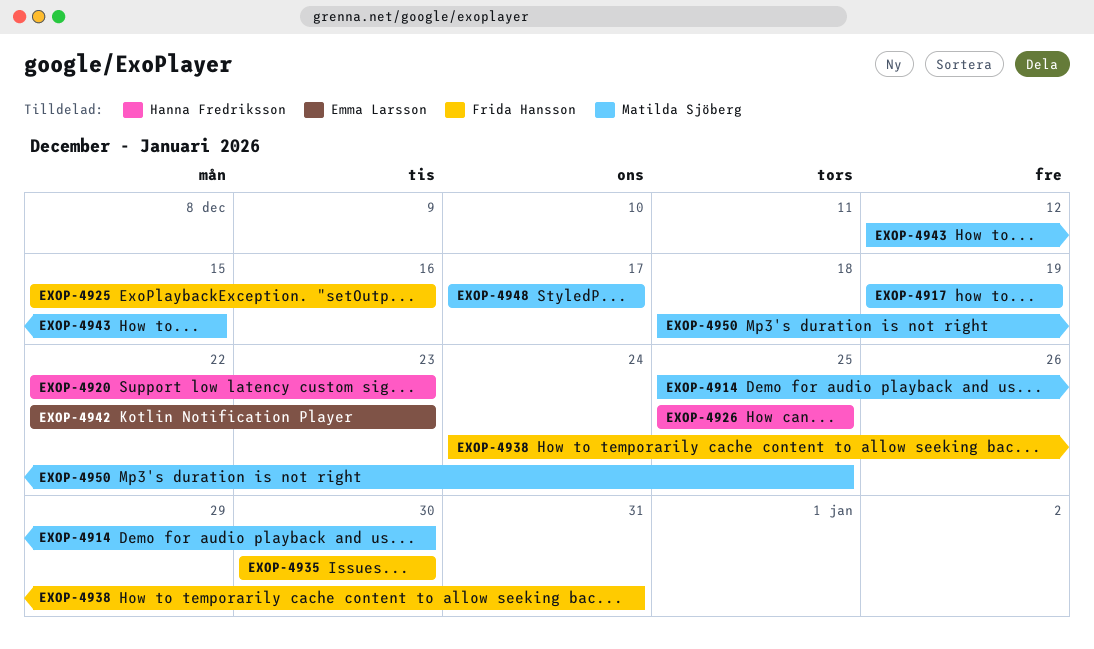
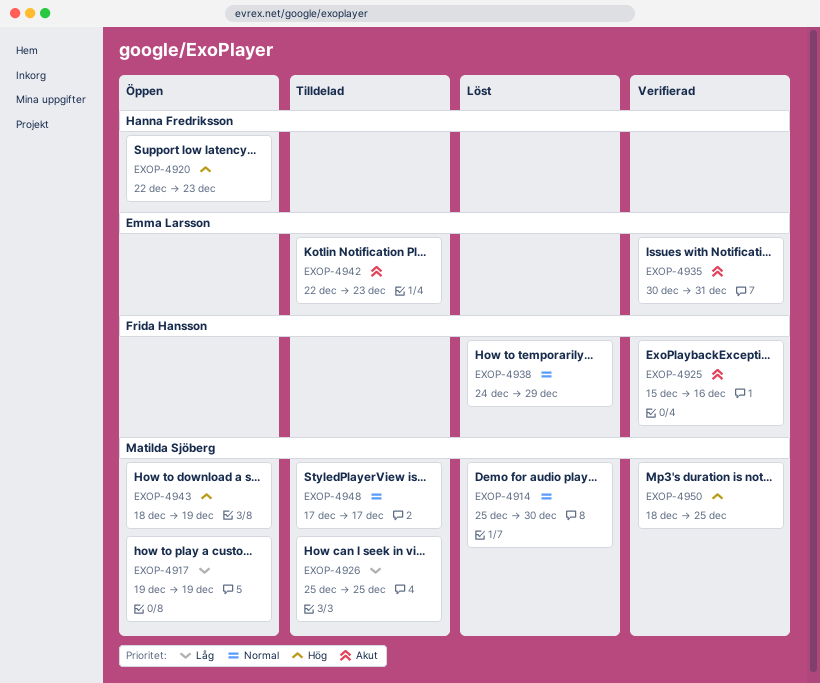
EXOP-4926, owner: Hanna Fredriksson -> Matilda Sjöberg
EXOP-4935, owner: Frida Hansson -> Emma Larsson
EXOP-4935, due: Dec 30 -> Dec 31
EXOP-4938, due: Dec 31 -> Dec 29
EXOP-4943, start: Dec 12 -> Dec 18
EXOP-4943, due: Dec 15 -> Dec 19

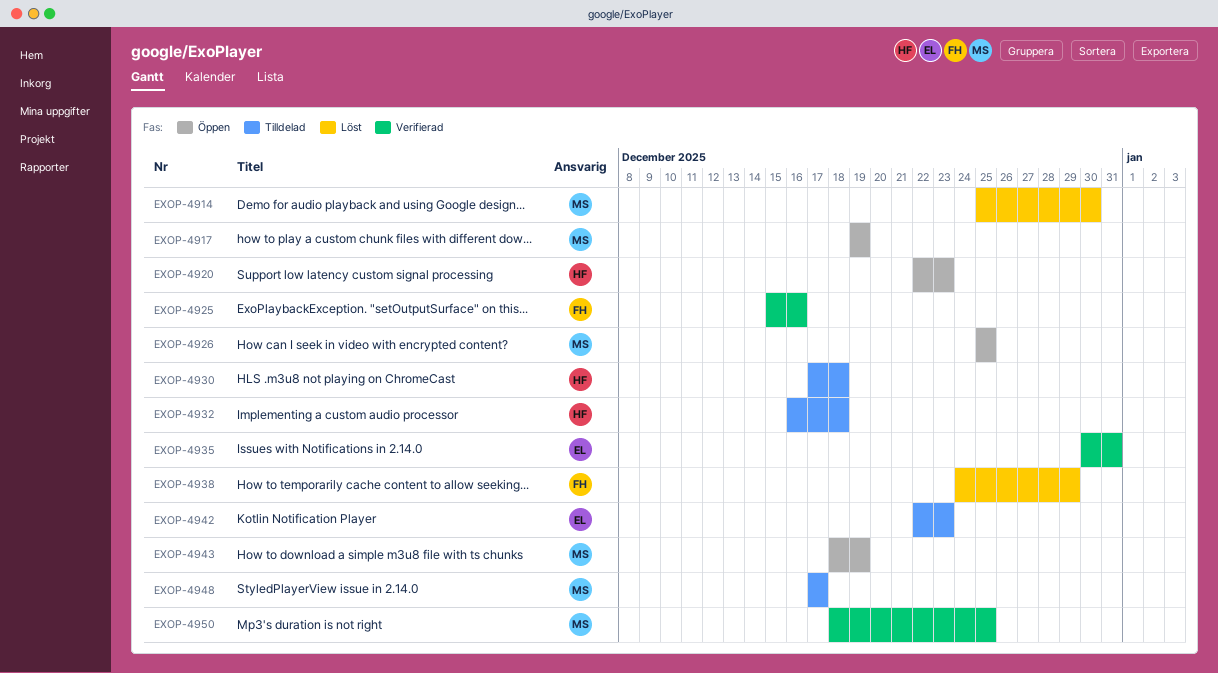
EXOP-4926, status: Tilldelad -> Öppen
EXOP-4930: none -> present
EXOP-4932: none -> present

